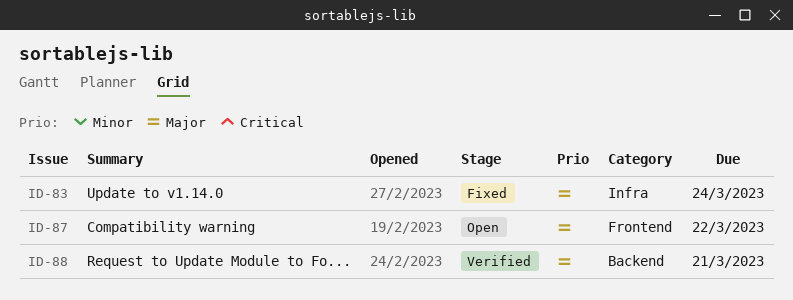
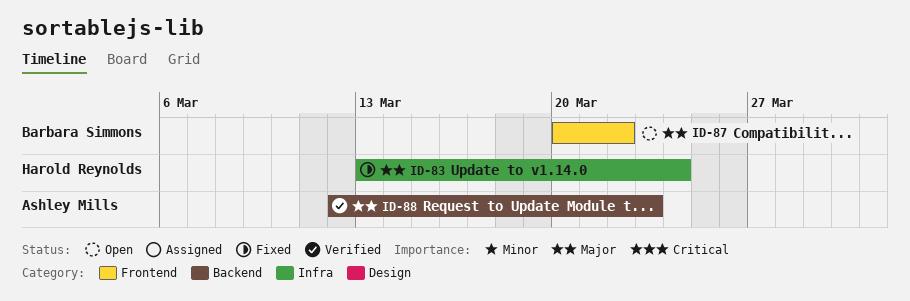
ID-88, due: Mar 21 -> Mar 23

